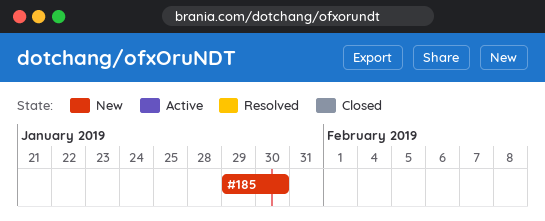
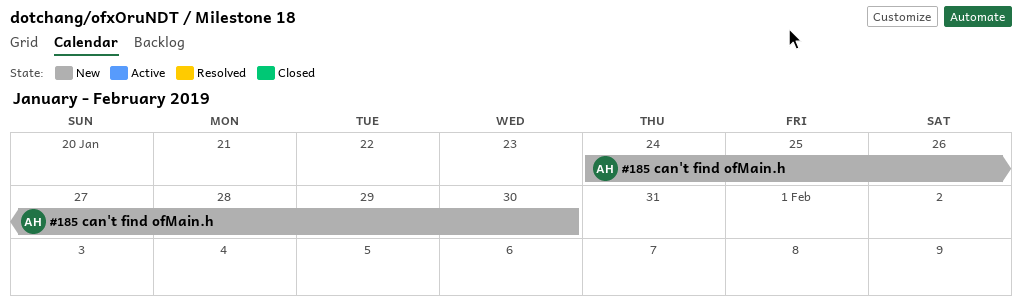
#185, start: Jan 29 -> Jan 24

